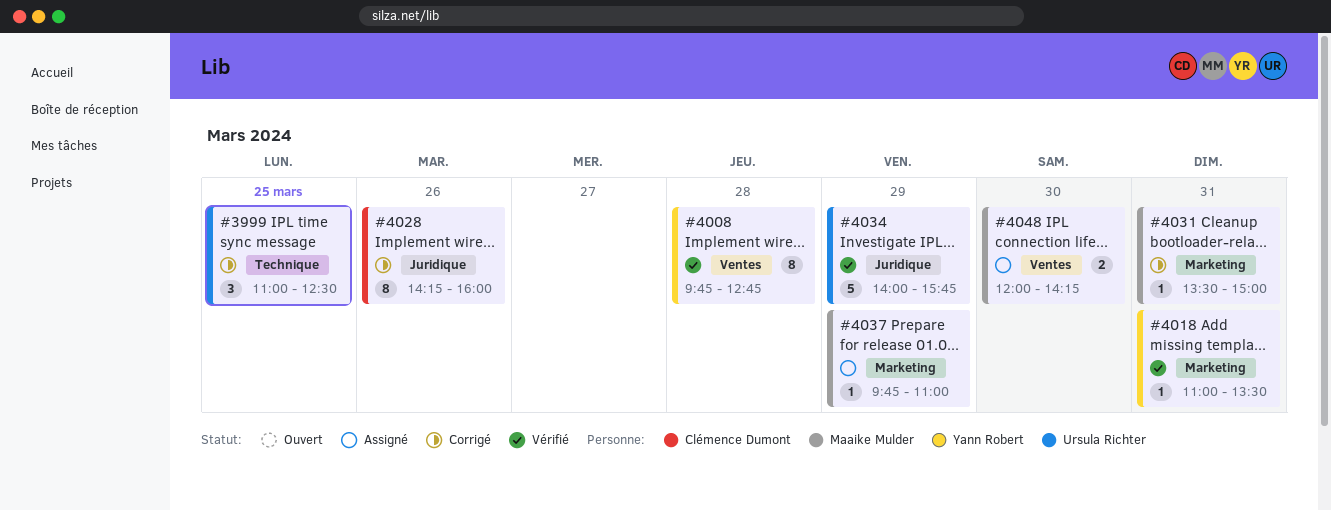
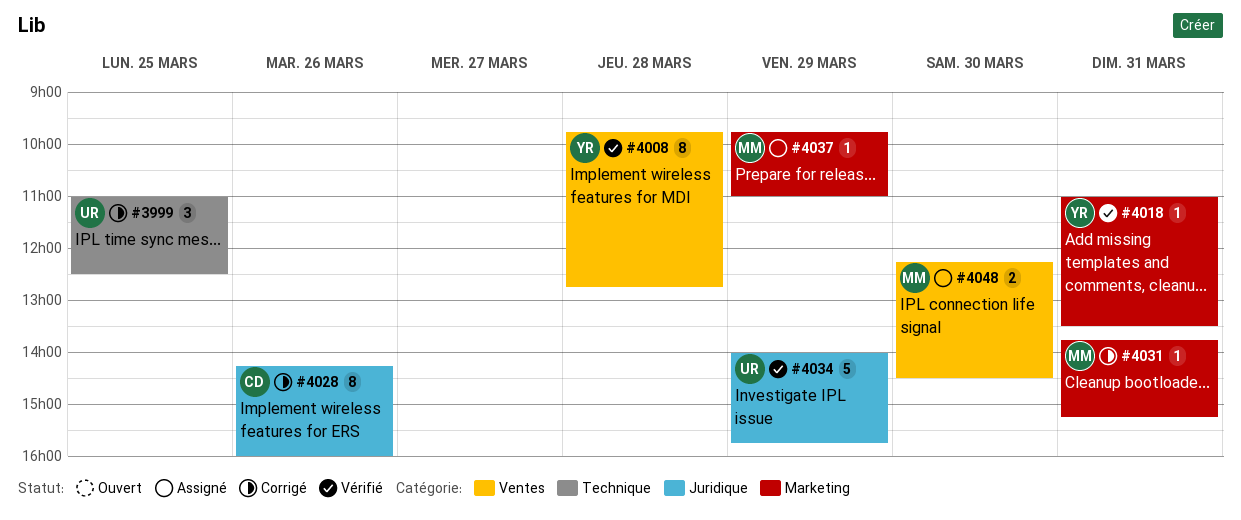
#4031, begins: 13:30 -> 13:45
#4031, ends: 15:00 -> 15:15
#4048, begins: 12:00 -> 12:15
#4048, ends: 14:15 -> 14:30

